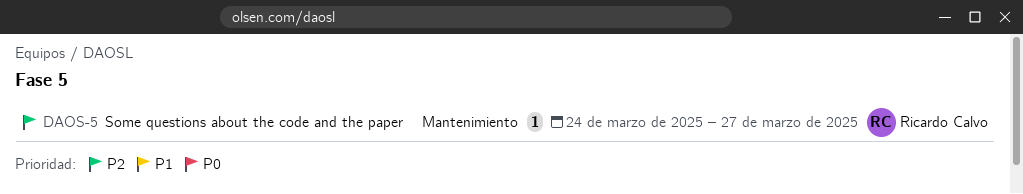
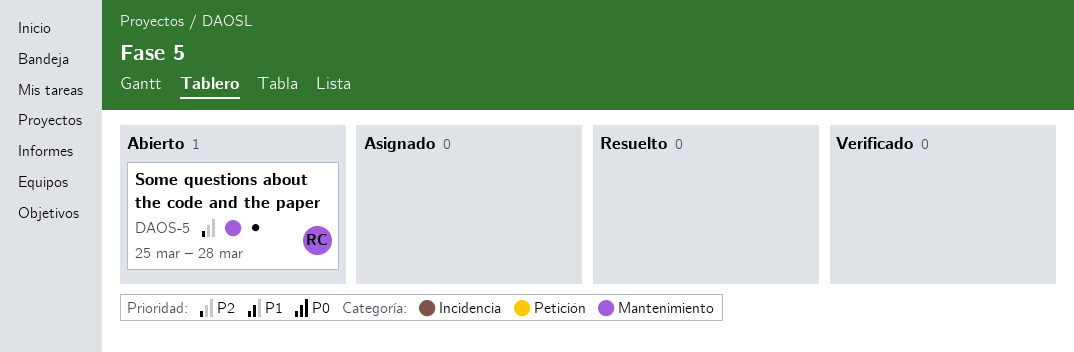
DAOS-5, start: Mar 24 -> Mar 25
DAOS-5, due: Mar 27 -> Mar 28

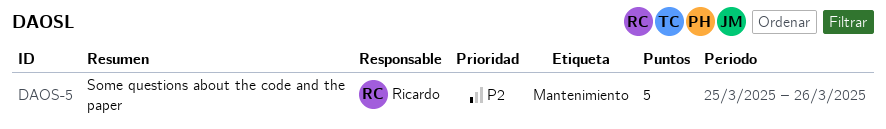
DAOS-5, estimate: 1 -> 5
DAOS-5, due: Mar 28 -> Mar 26

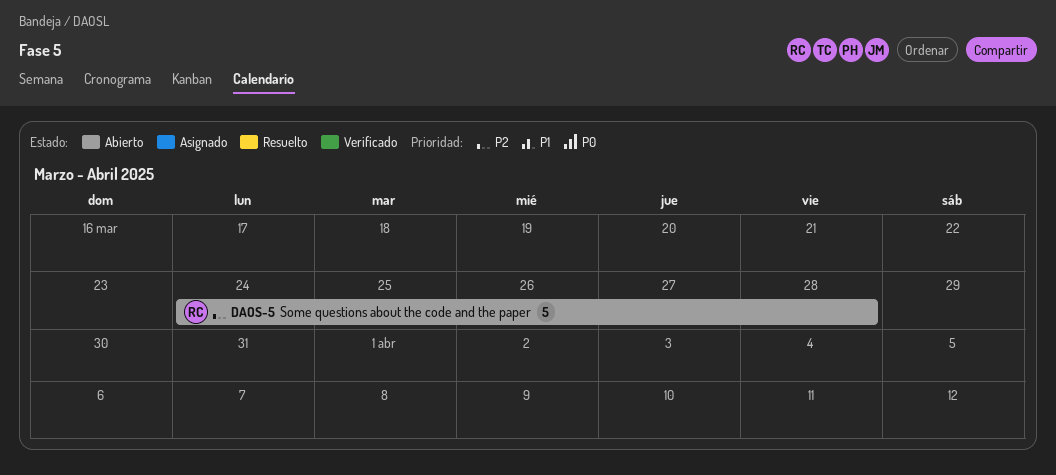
DAOS-5, start: Mar 25 -> Mar 24
DAOS-5, due: Mar 26 -> Mar 28

